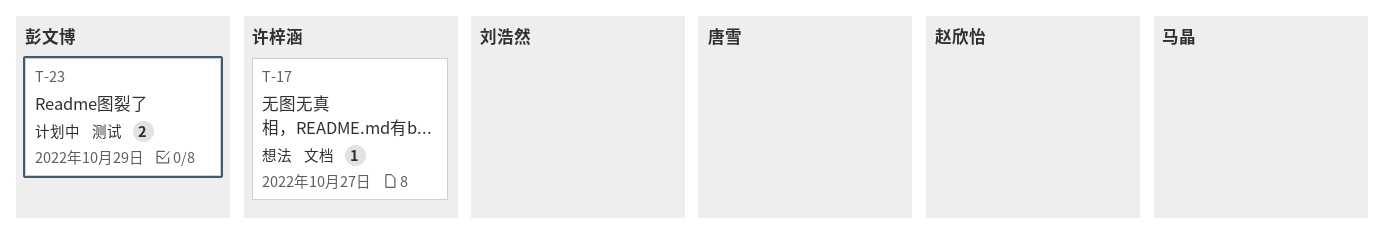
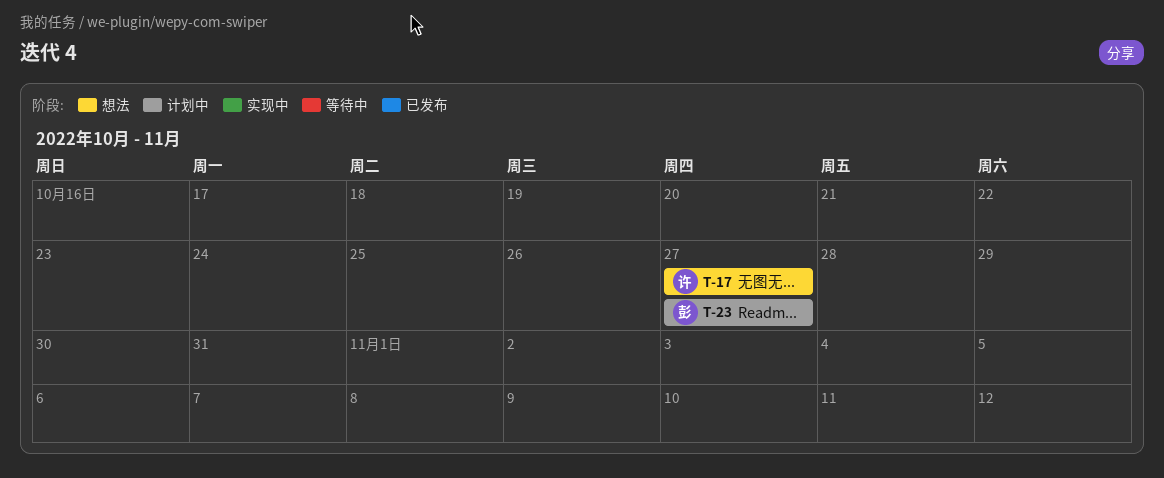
T-23, due: Oct 29 -> Oct 27

